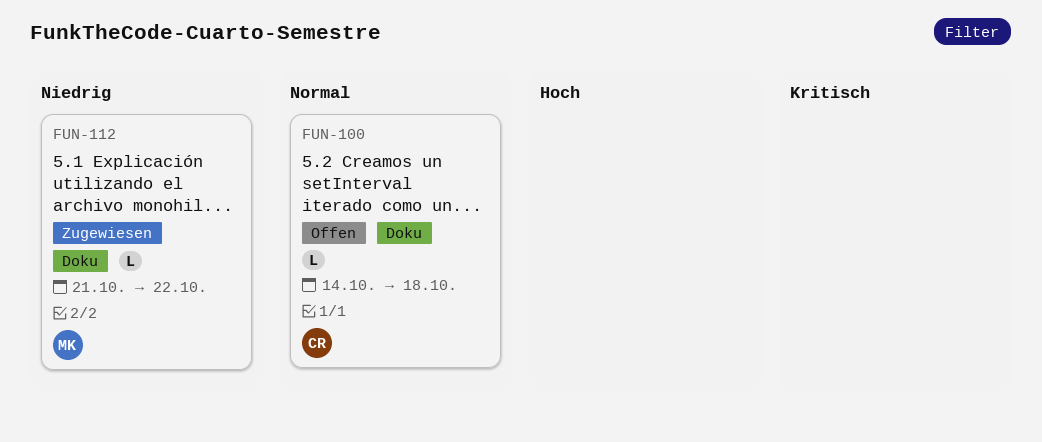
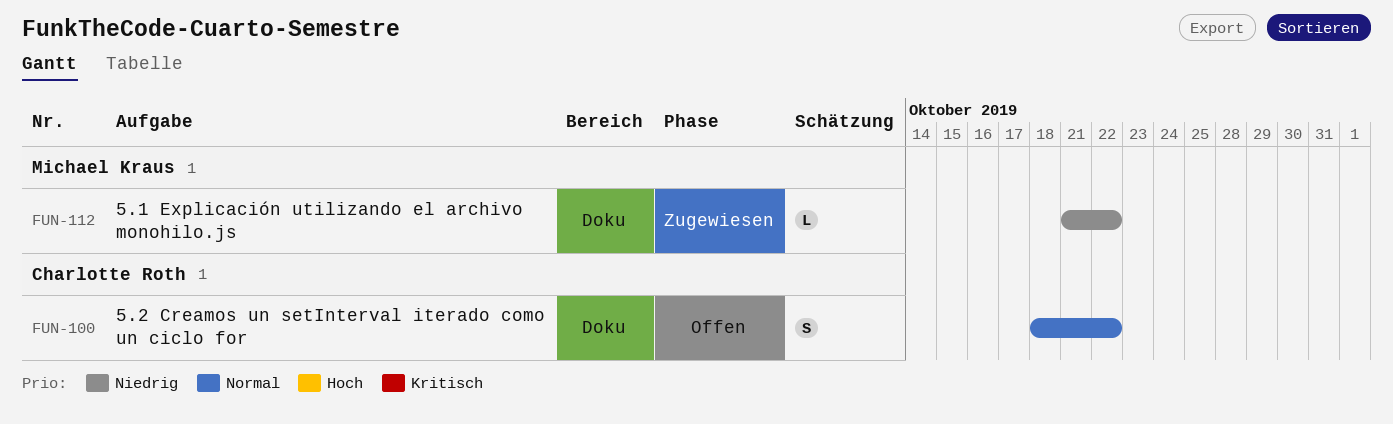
FUN-100, estimate: L -> S
FUN-100, start: Oct 14 -> Oct 18
FUN-100, due: Oct 18 -> Oct 22

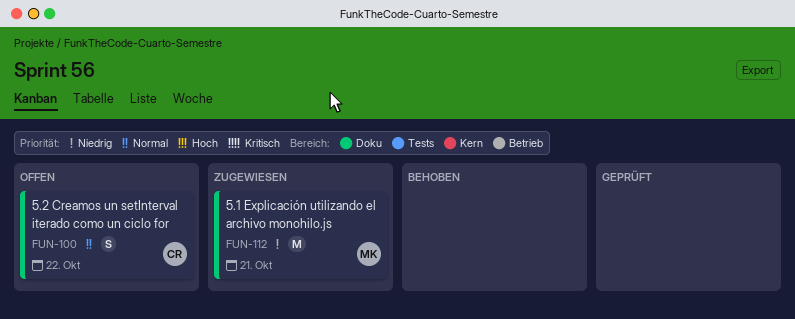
FUN-112, estimate: L -> M
FUN-112, due: Oct 22 -> Oct 21

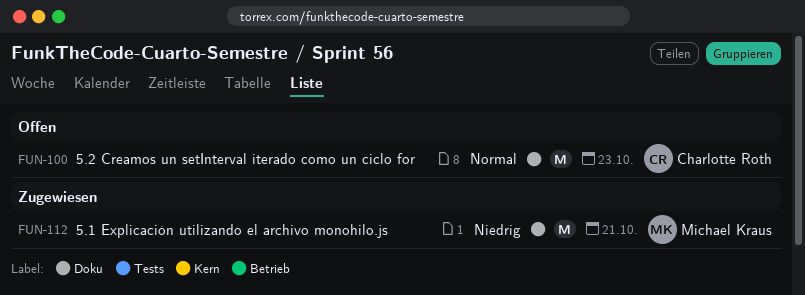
FUN-100, estimate: S -> M
FUN-100, due: Oct 22 -> Oct 23

